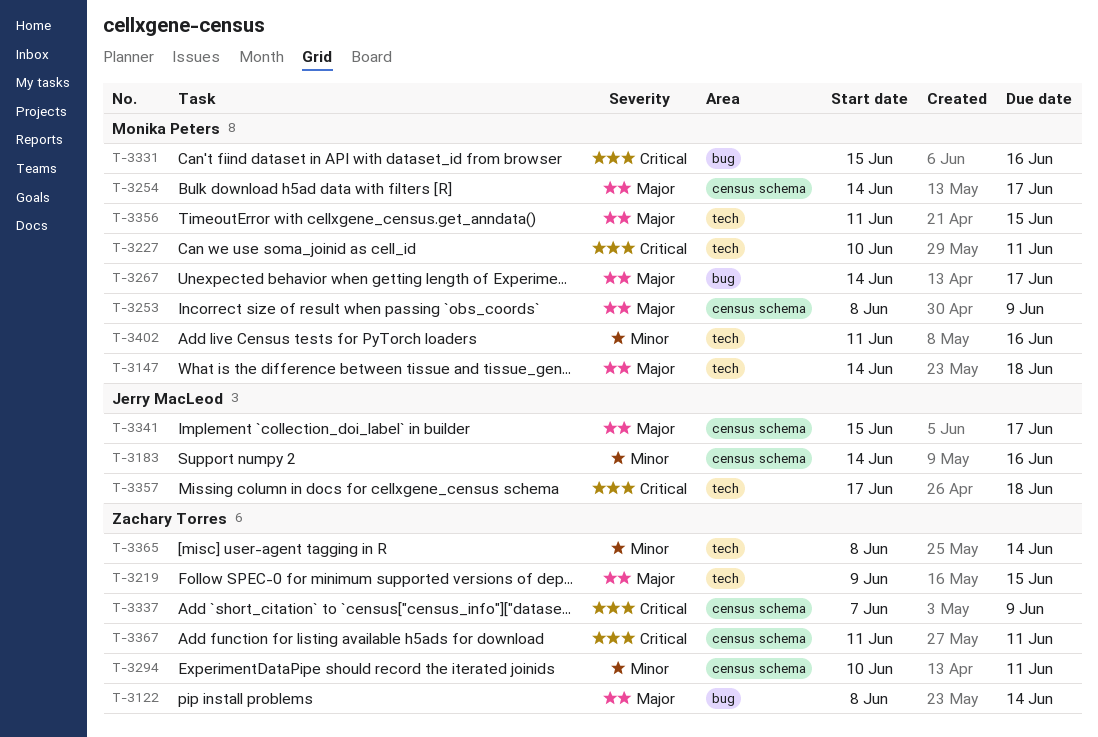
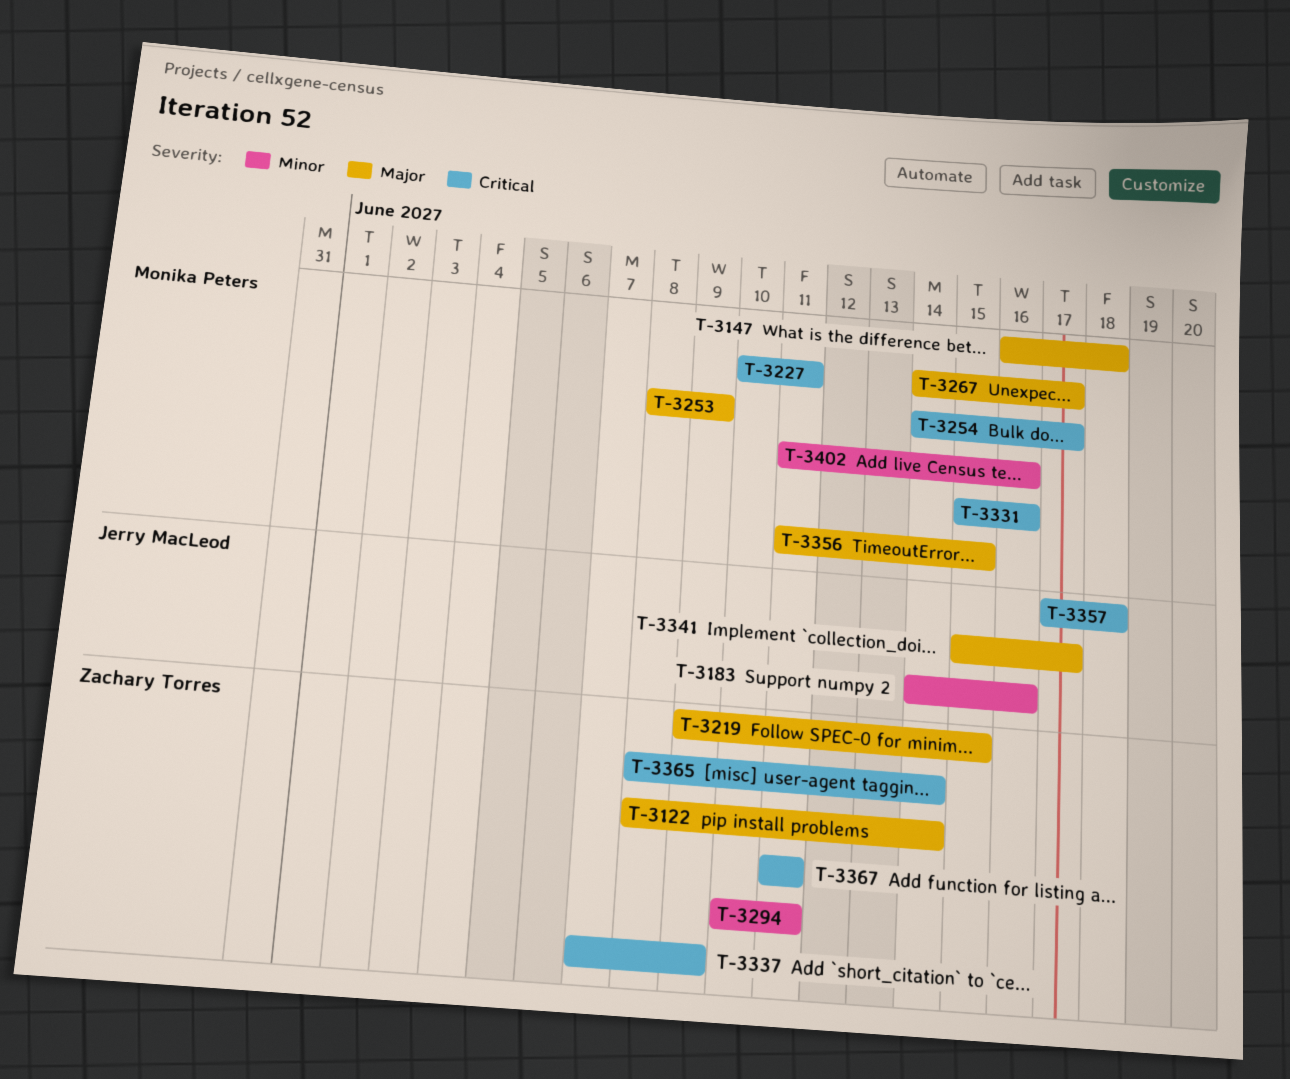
T-3147, start: Jun 14 -> Jun 16
T-3254, priority: Major -> Critical
T-3365, priority: Minor -> Critical

